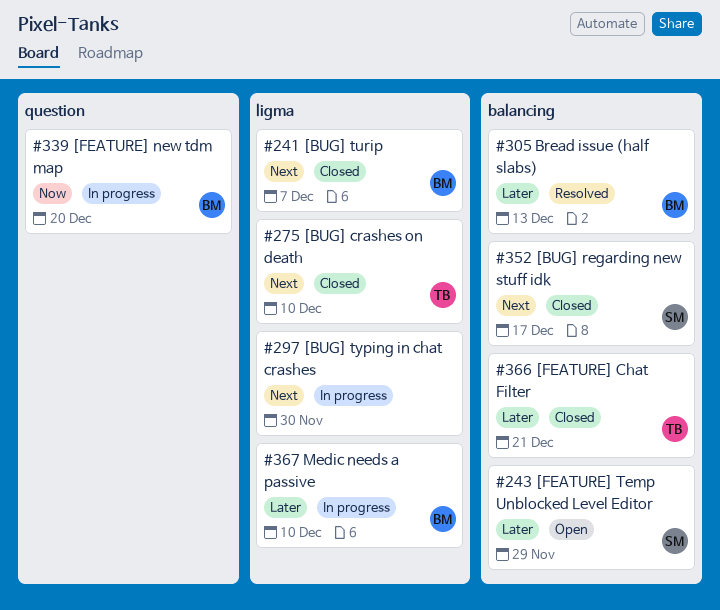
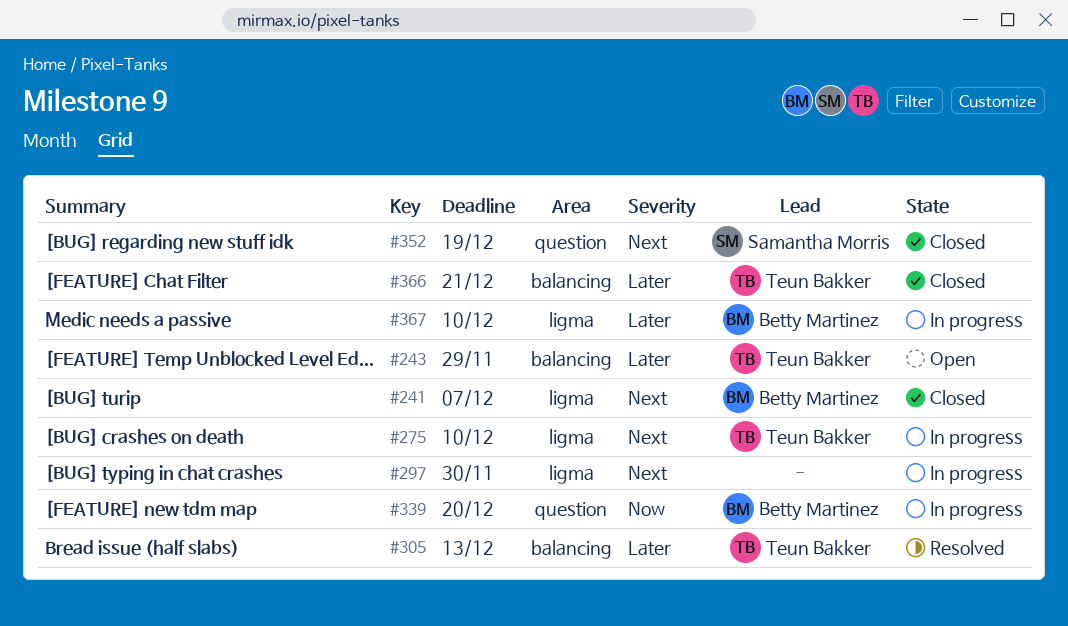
#243, owner: Samantha Morris -> Teun Bakker
#275, status: Closed -> In progress
#305, owner: Betty Martinez -> Teun Bakker
#352, label: balancing -> question
#352, due: Dec 17 -> Dec 19

